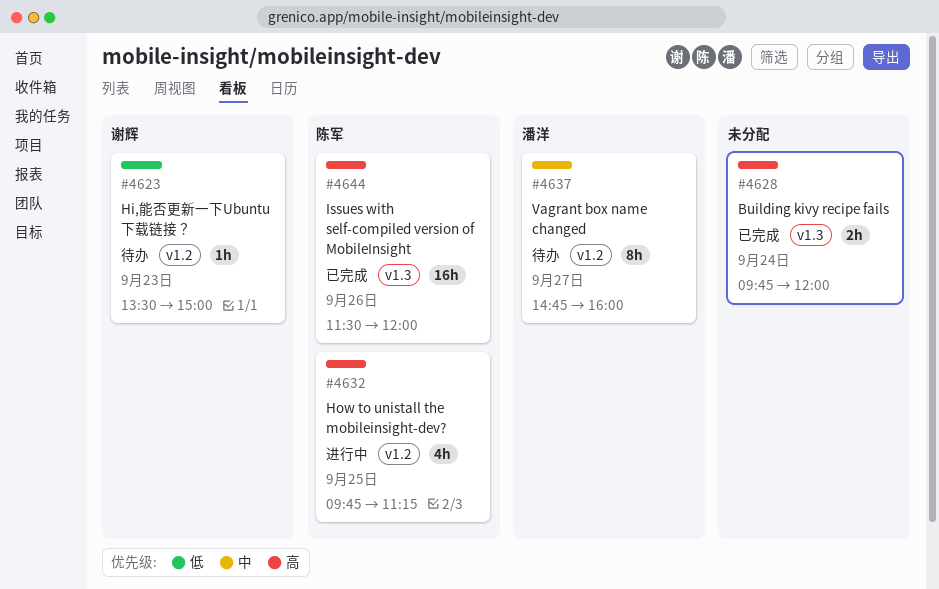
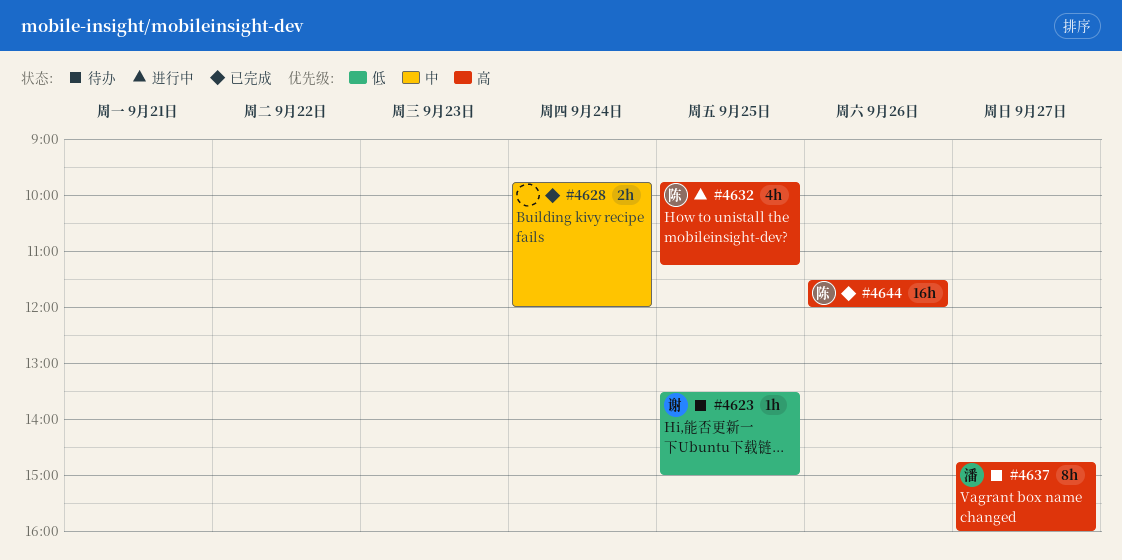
#4623, day: Sep 23 -> Sep 25
#4628, priority: 高 -> 中
#4637, priority: 中 -> 高

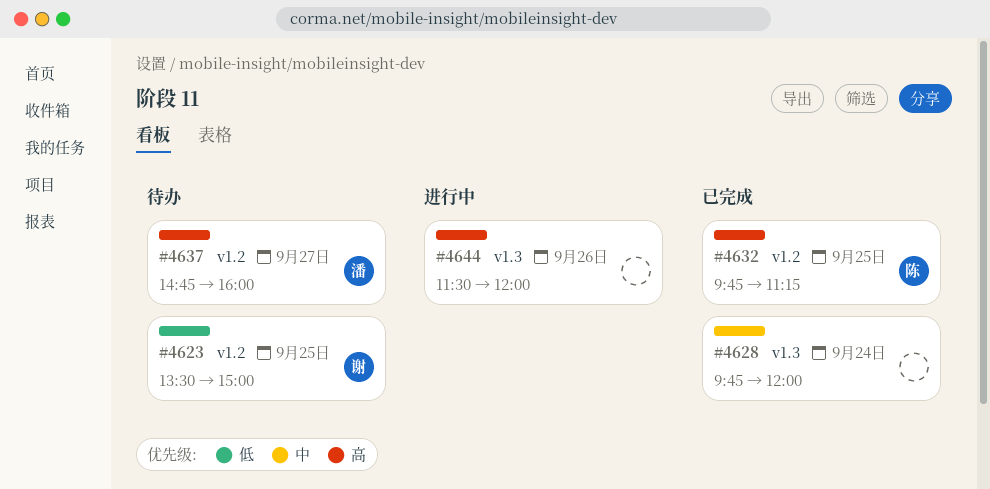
#4632, status: 进行中 -> 已完成
#4644, status: 已完成 -> 进行中
#4644, owner: 陈 -> none

